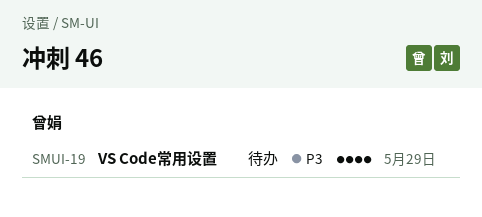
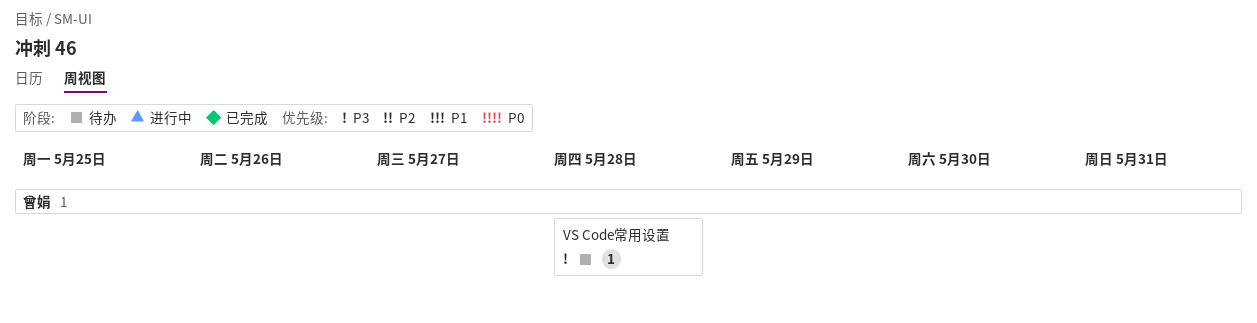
VS Code常用设置, estimate: 4 -> 1
VS Code常用设置, due: May 29 -> May 28

